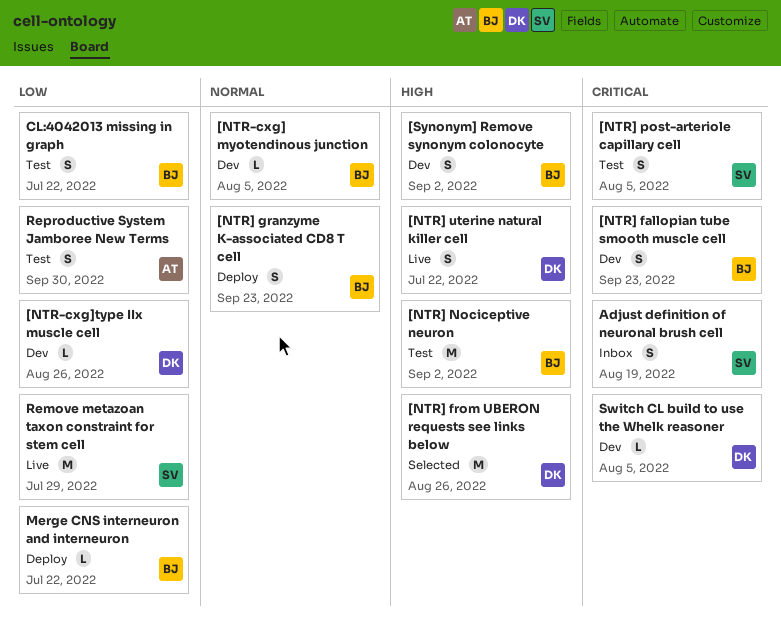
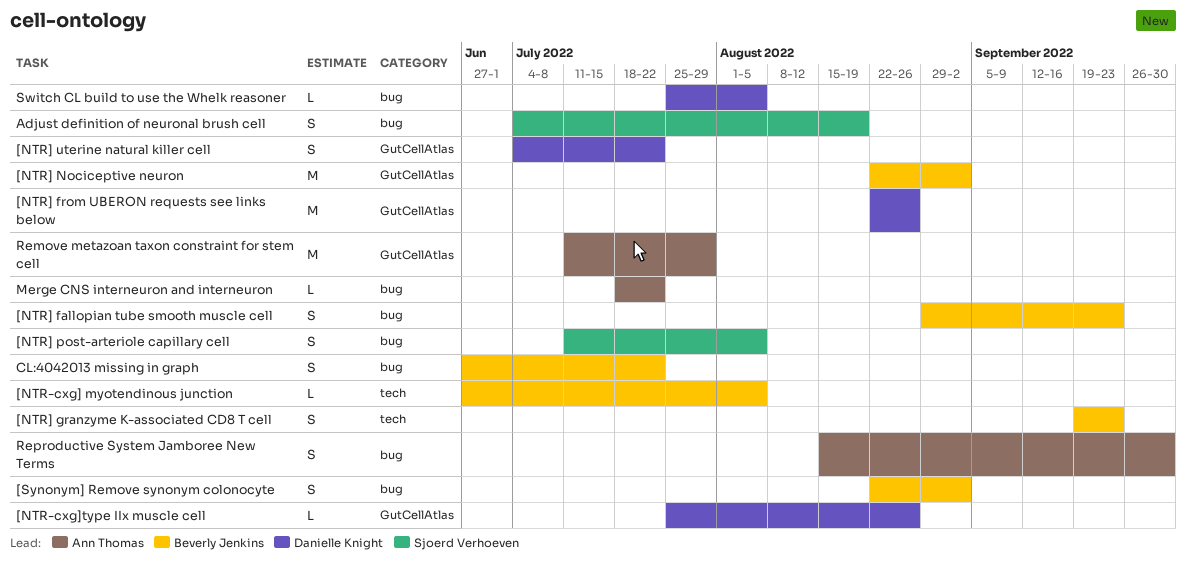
Merge CNS interneuron and interneuron, owner: Beverly Jenkins -> Ann Thomas
Remove metazoan taxon constraint for stem cell, owner: Sjoerd Verhoeven -> Ann Thomas

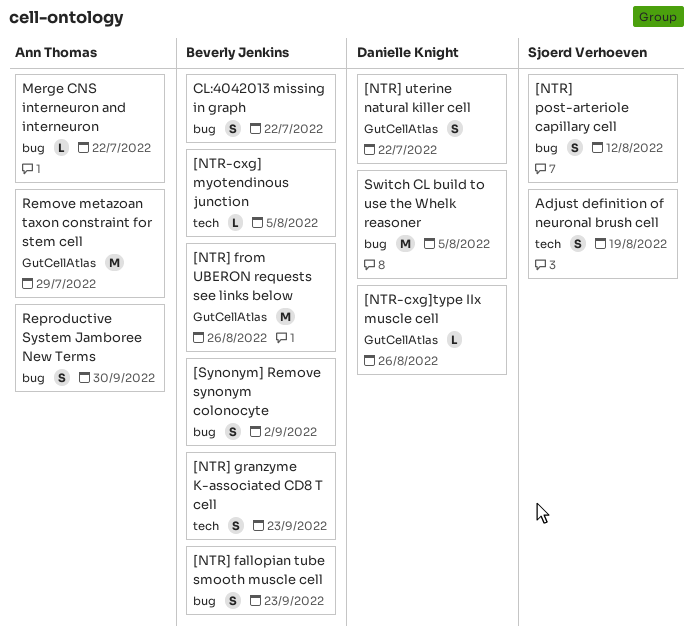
[NTR] from UBERON requests see links below, owner: Danielle Knight -> Beverly Jenkins
[NTR] Nociceptive neuron: present -> none
[NTR] post-arteriole capillary cell, due: Aug 5 -> Aug 12
Adjust definition of neuronal brush cell, label: bug -> tech
Switch CL build to use the Whelk reasoner, estimate: L -> M

